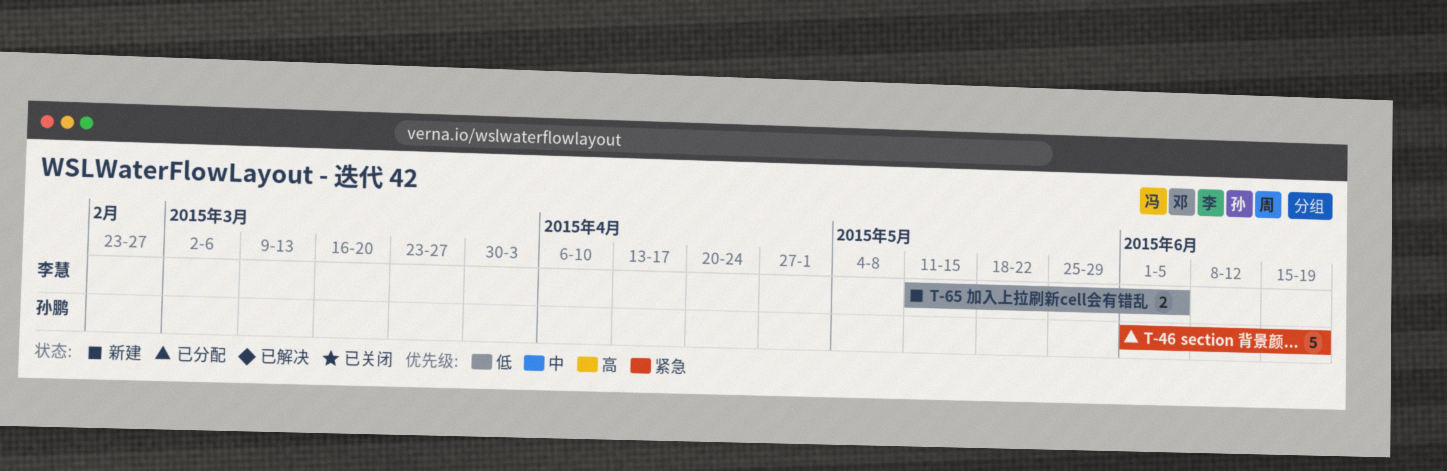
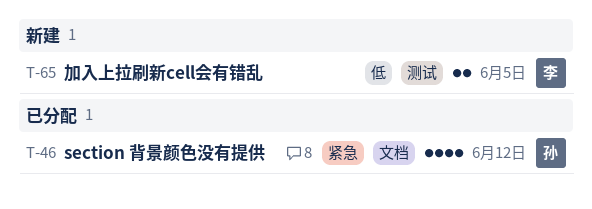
T-46, estimate: 5 -> 4
T-46, due: Jun 19 -> Jun 12

